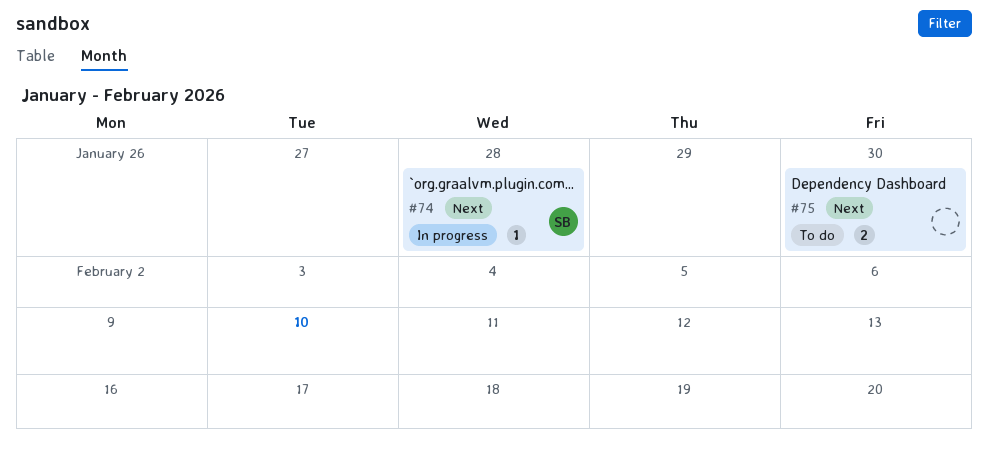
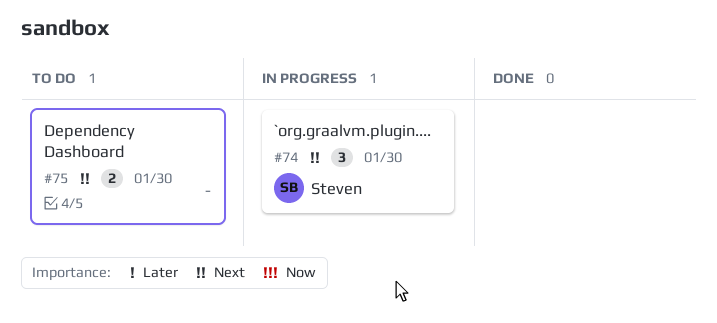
#74, estimate: 1 -> 3
#74, due: Jan 28 -> Jan 30

